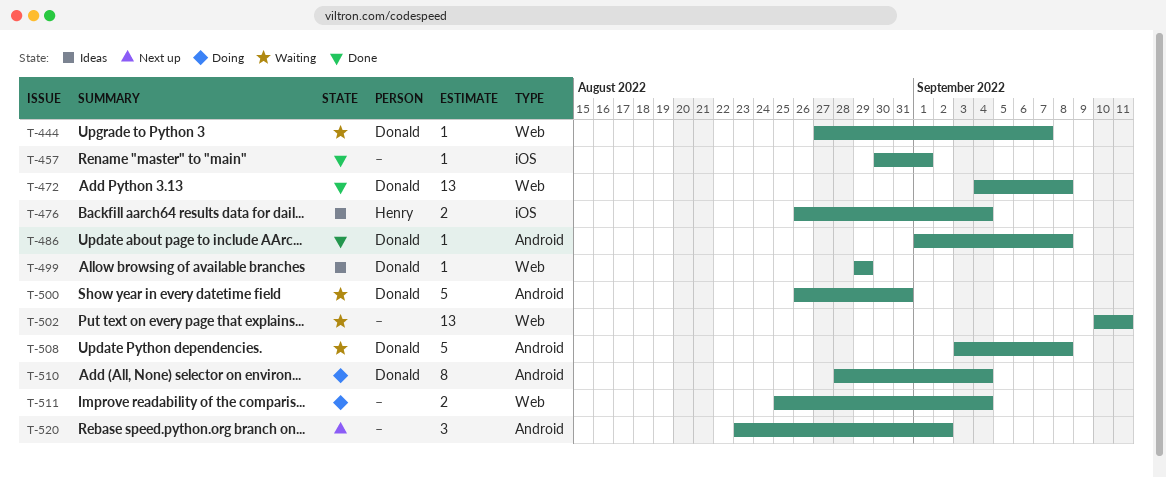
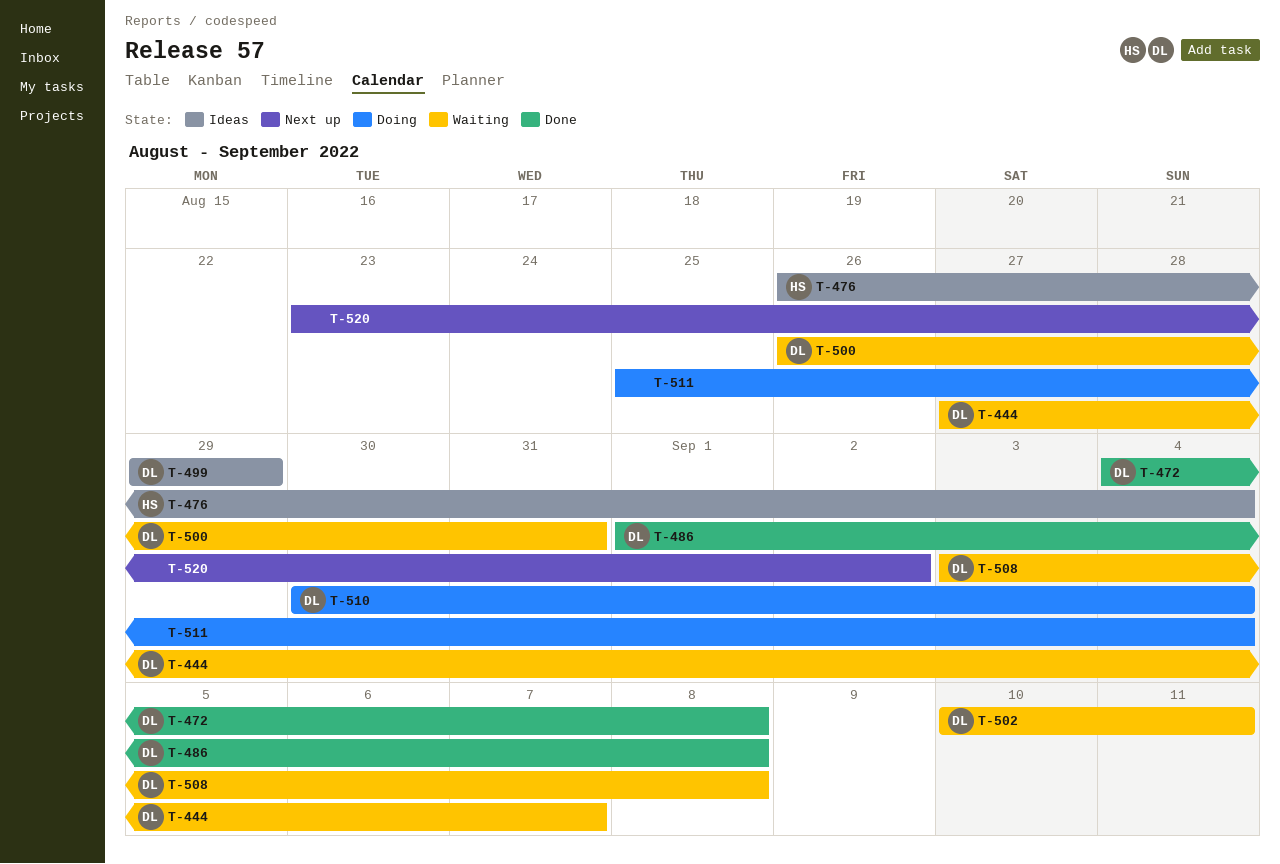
T-457: present -> none
T-502, owner: none -> Donald
T-510, start: Aug 28 -> Aug 30

